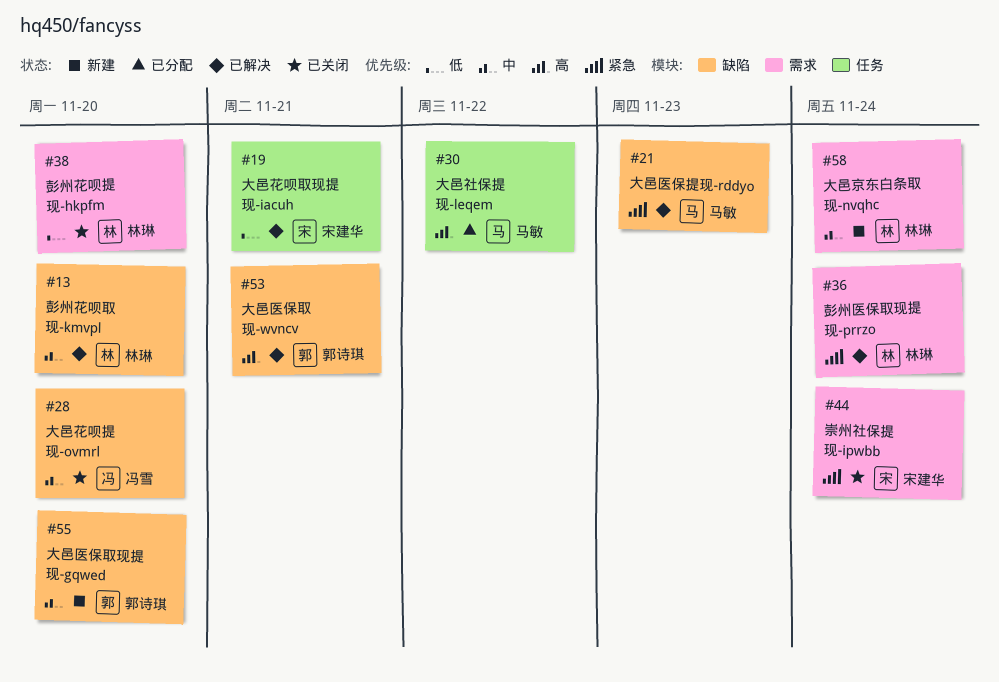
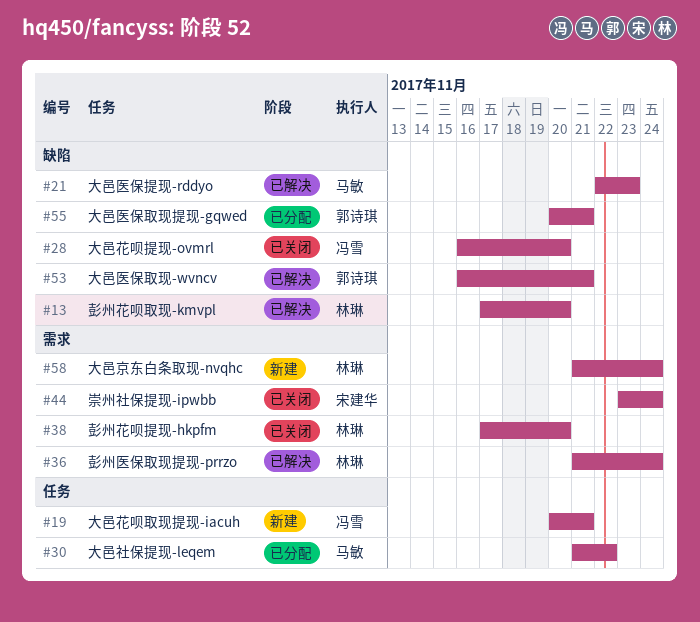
#19, status: 已解决 -> 新建
#19, owner: 宋建华 -> 冯雪
#55, status: 新建 -> 已分配
#55, due: Nov 20 -> Nov 21

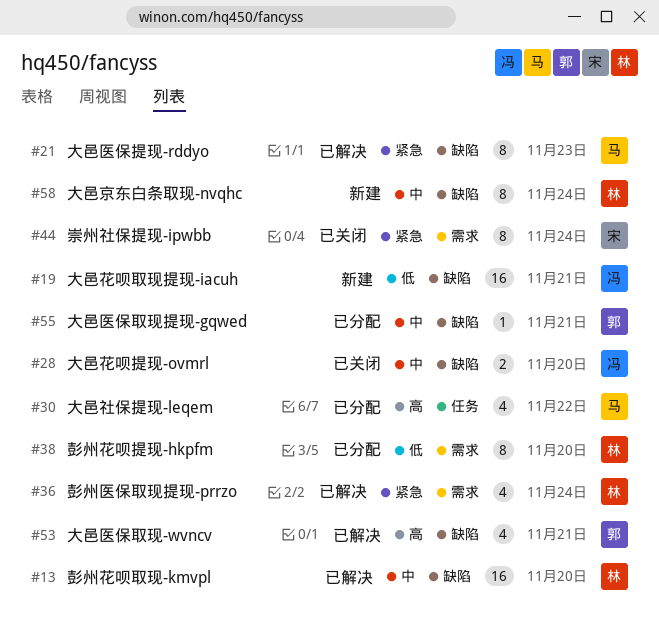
#19, label: 任务 -> 缺陷
#38, status: 已关闭 -> 已分配
#58, label: 需求 -> 缺陷

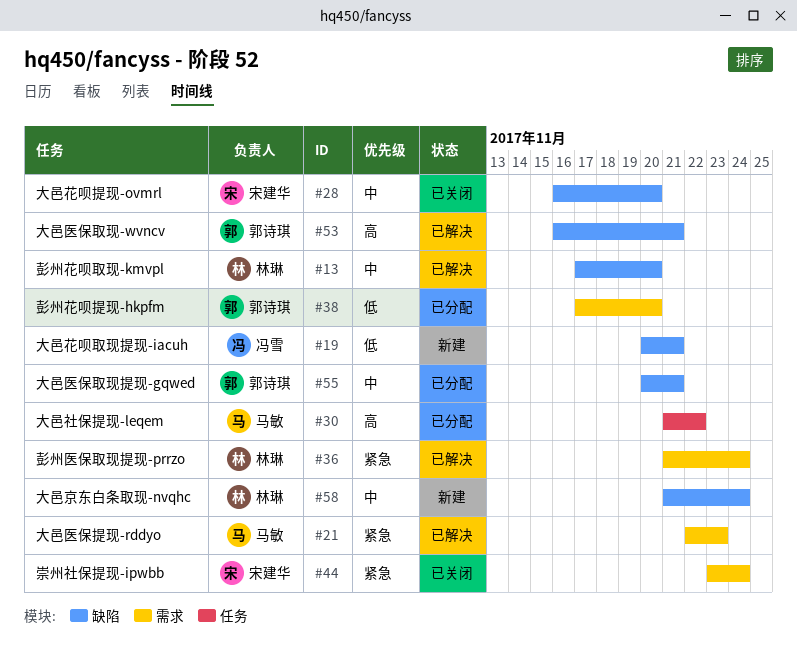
#21, label: 缺陷 -> 需求
#28, owner: 冯雪 -> 宋建华
#38, owner: 林琳 -> 郭诗琪

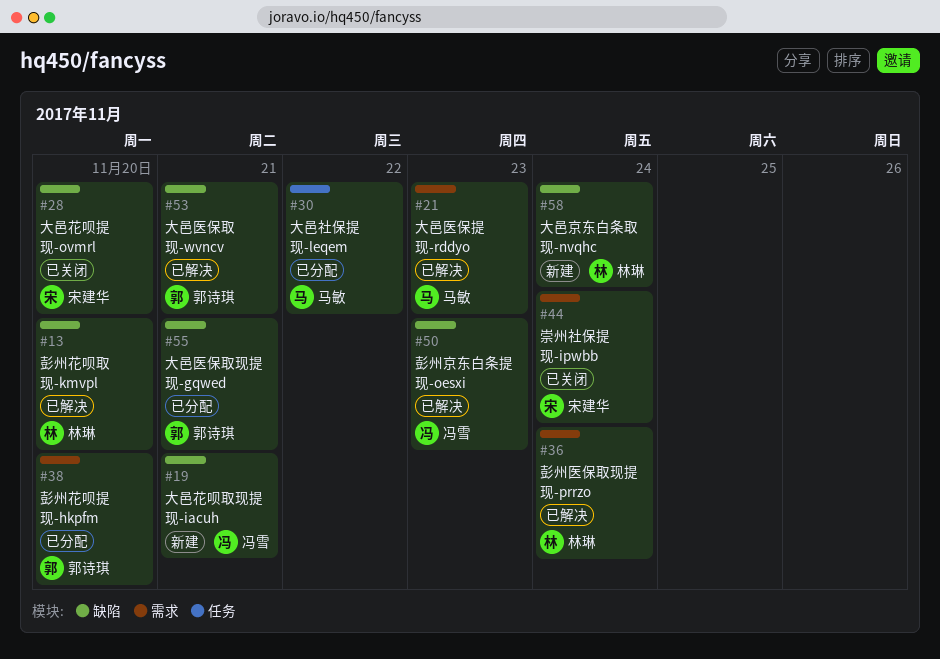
#50: none -> present

